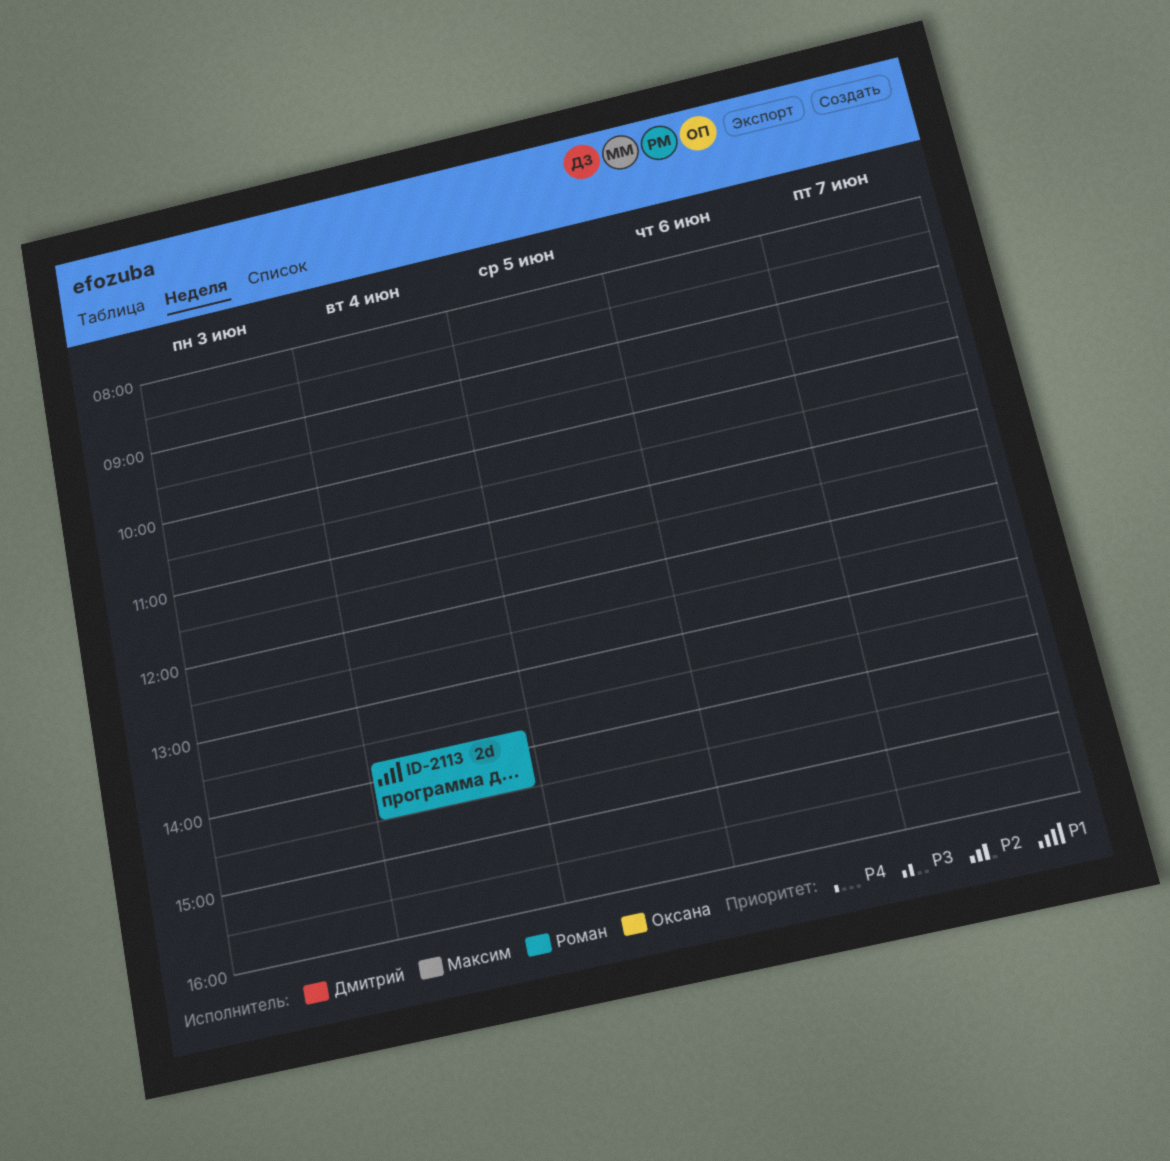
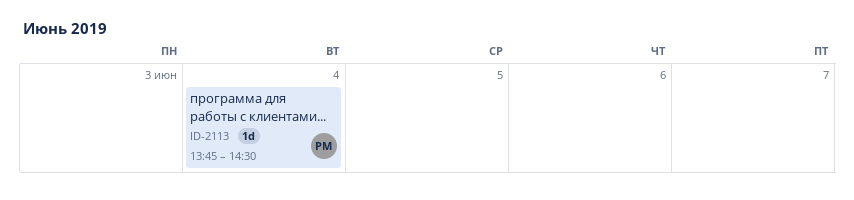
ID-2113, estimate: 2d -> 1d

